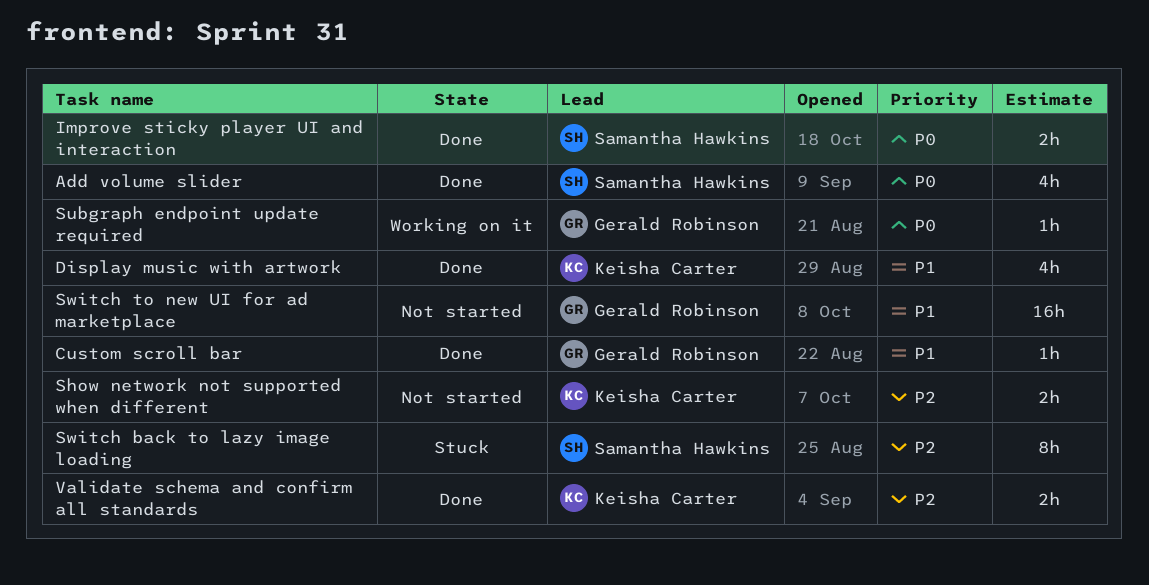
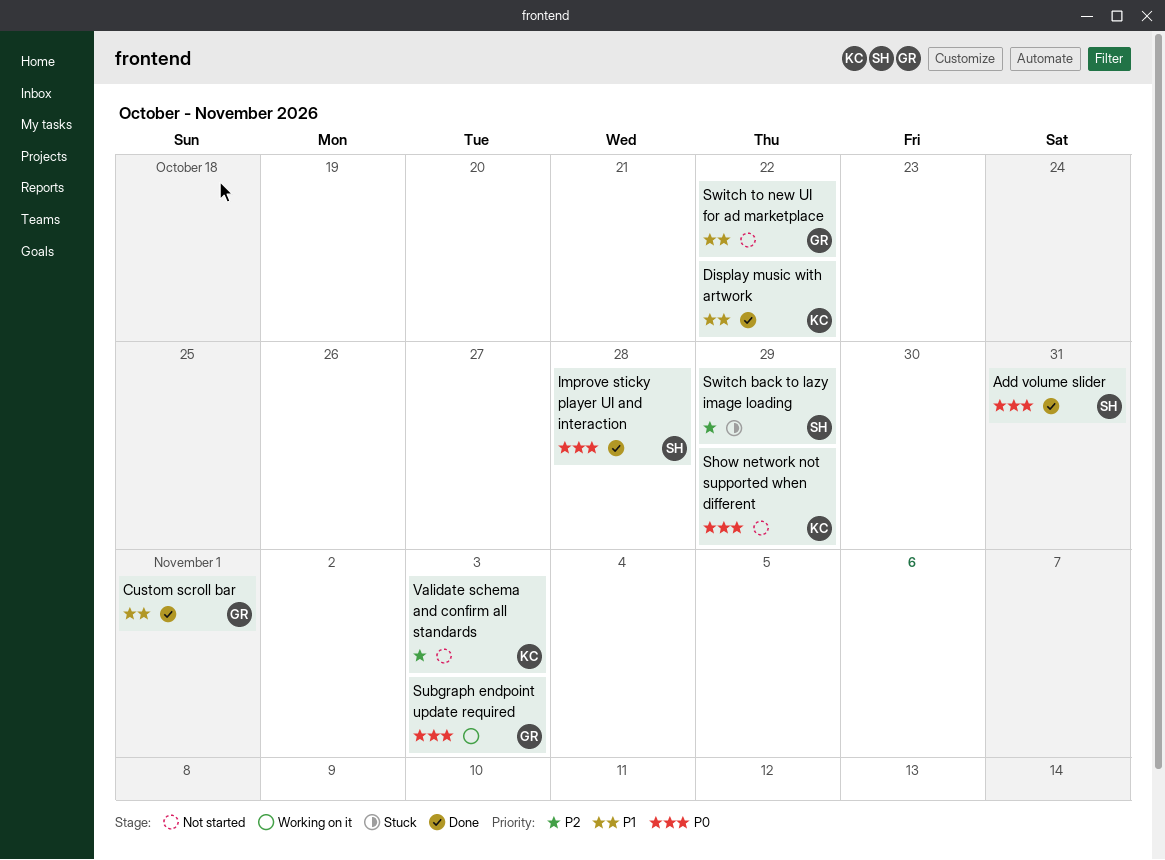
Show network not supported when different, priority: P2 -> P0
Validate schema and confirm all standards, status: Done -> Not started

